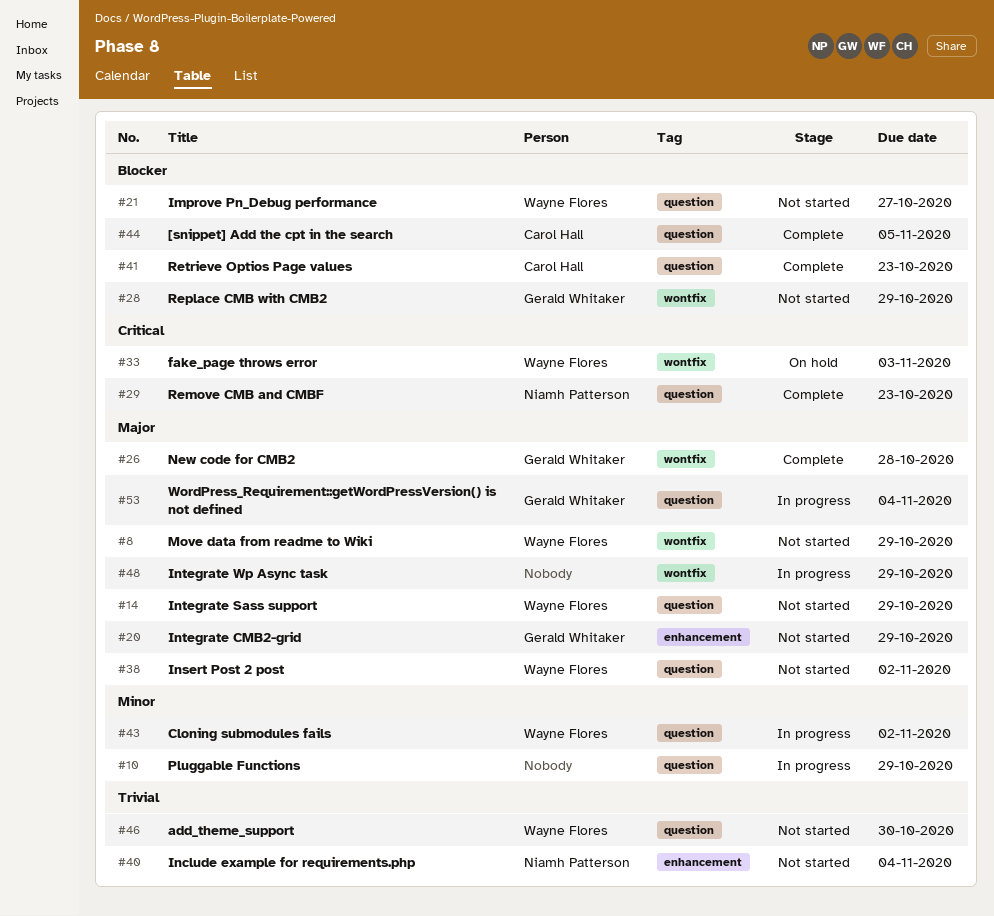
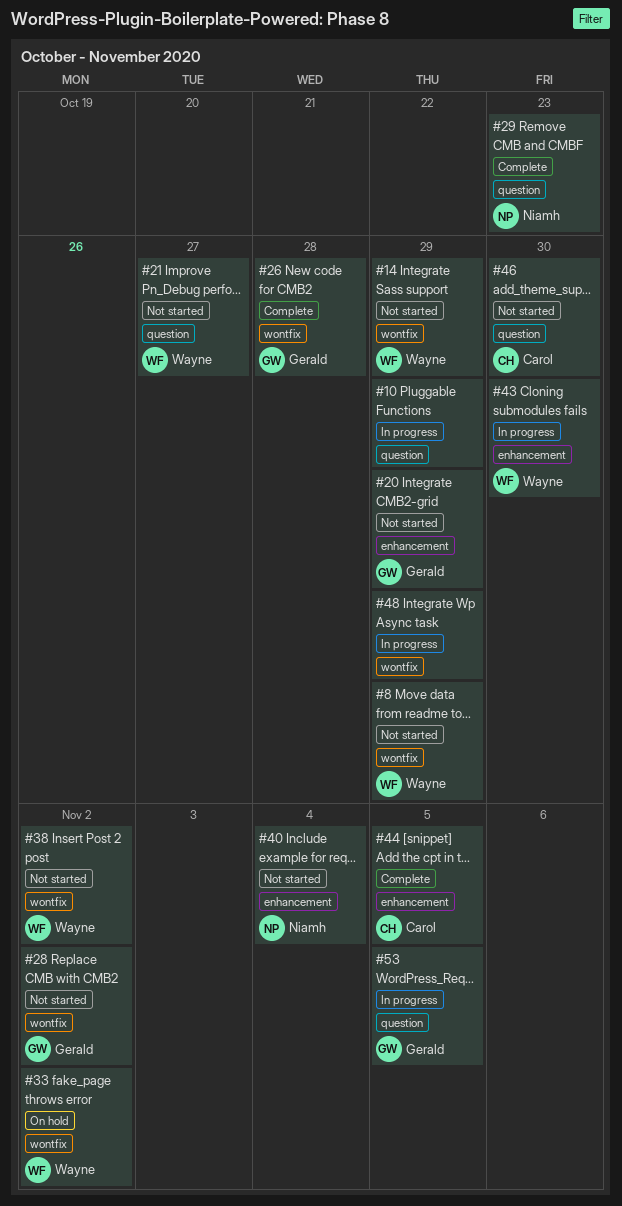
#14, label: question -> wontfix
#28, due: Oct 29 -> Nov 2
#33, due: Nov 3 -> Nov 2
#38, label: question -> wontfix
#41: present -> none
#43, label: question -> enhancement
#43, due: Nov 2 -> Oct 30
#44, label: question -> enhancement
#46, owner: Wayne Flores -> Carol Hall
#53, due: Nov 4 -> Nov 5

